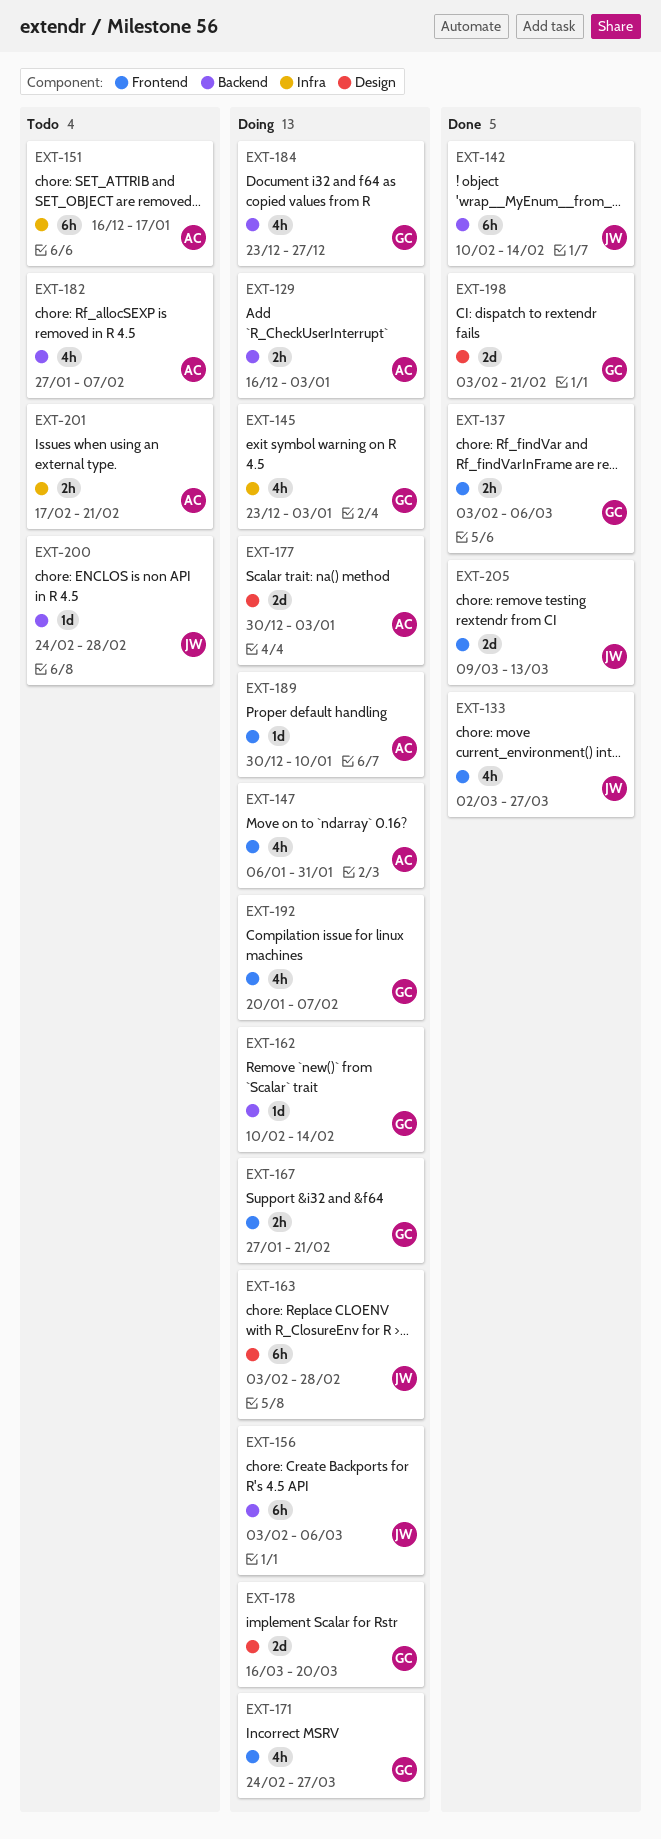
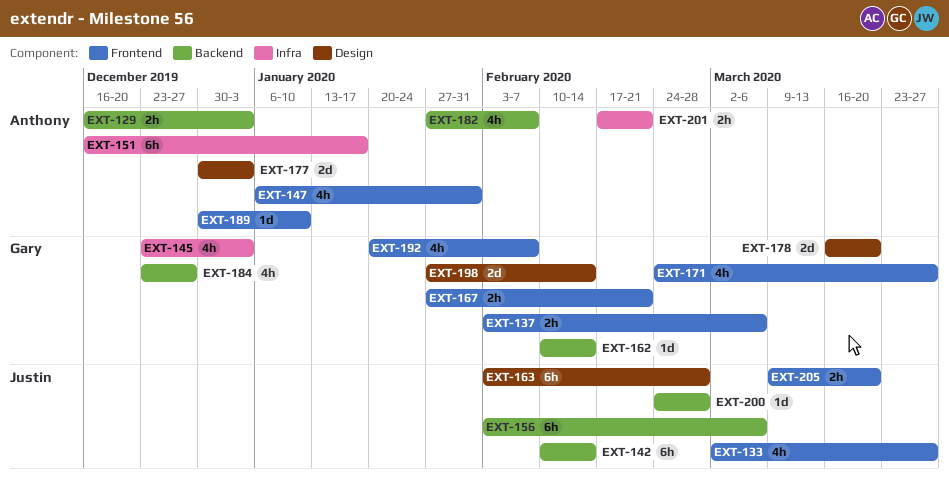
EXT-198, start: Feb 3 -> Jan 27
EXT-198, due: Feb 21 -> Feb 14
EXT-205, estimate: 2d -> 2h
EXT-205, due: Mar 13 -> Mar 20

